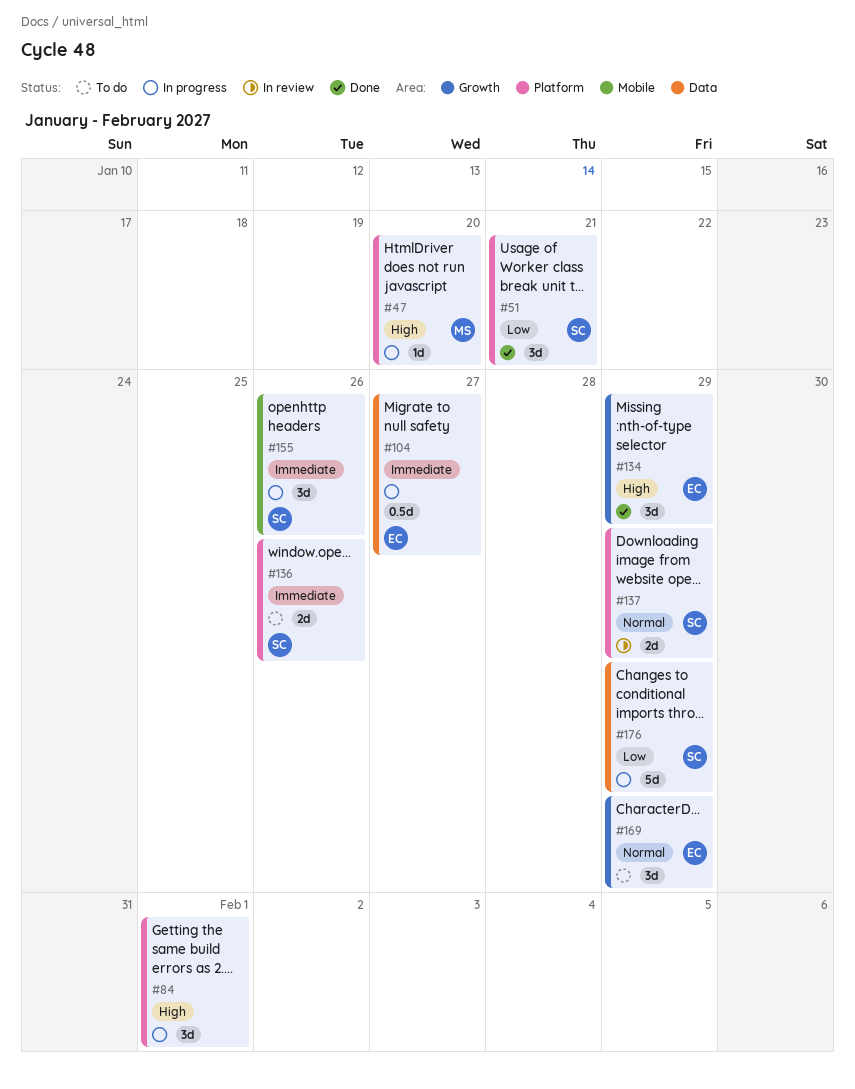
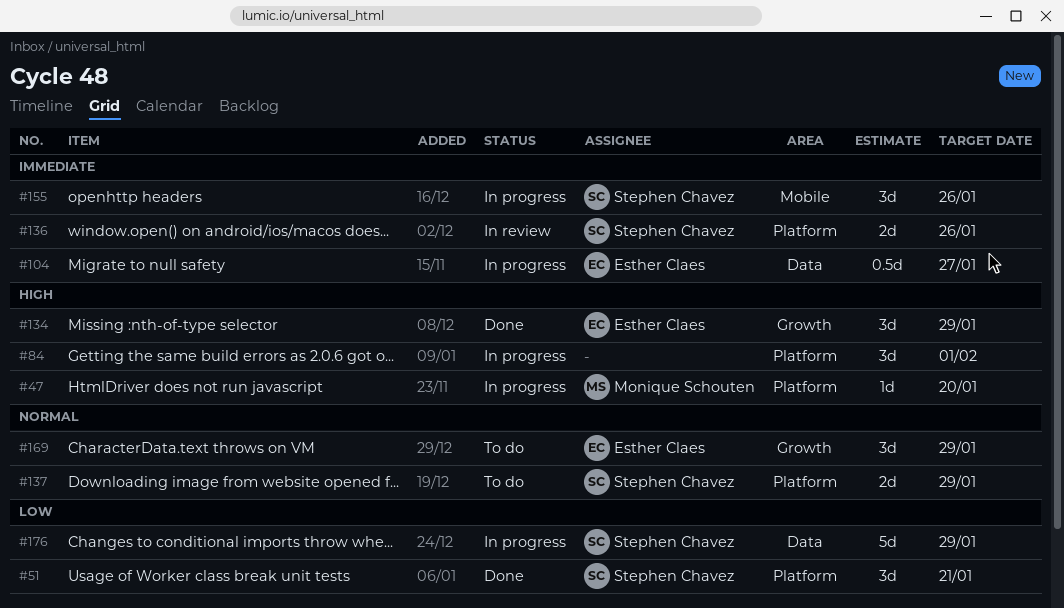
#136, status: To do -> In review
#137, status: In review -> To do

